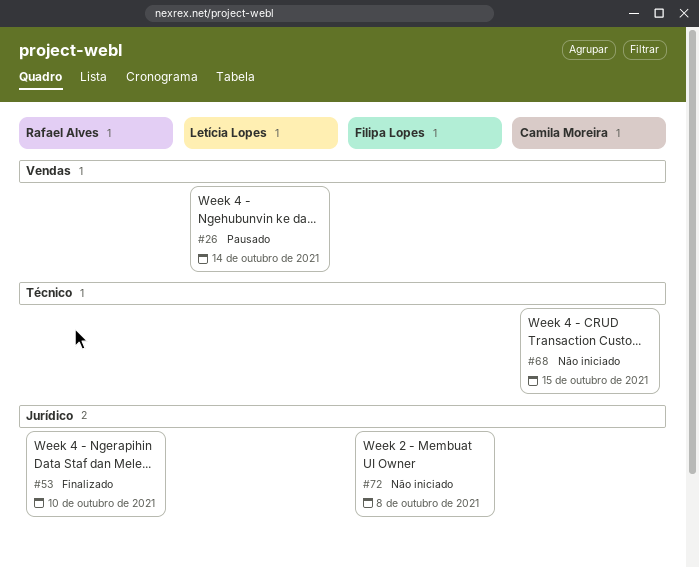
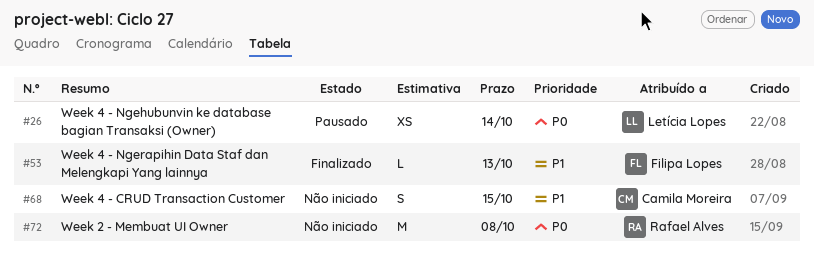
#53, owner: Rafael Alves -> Filipa Lopes
#53, due: Oct 10 -> Oct 13
#72, owner: Filipa Lopes -> Rafael Alves

